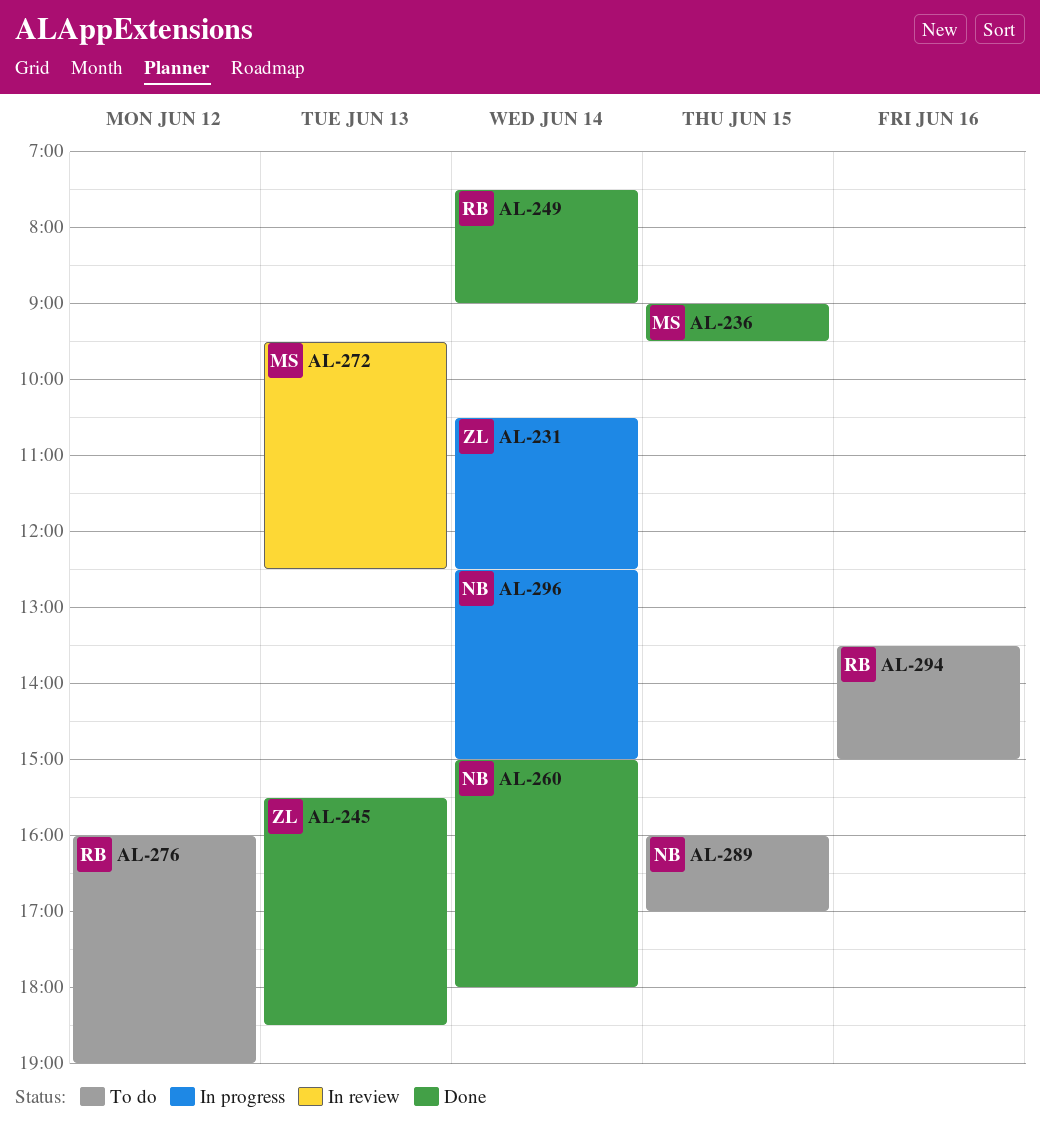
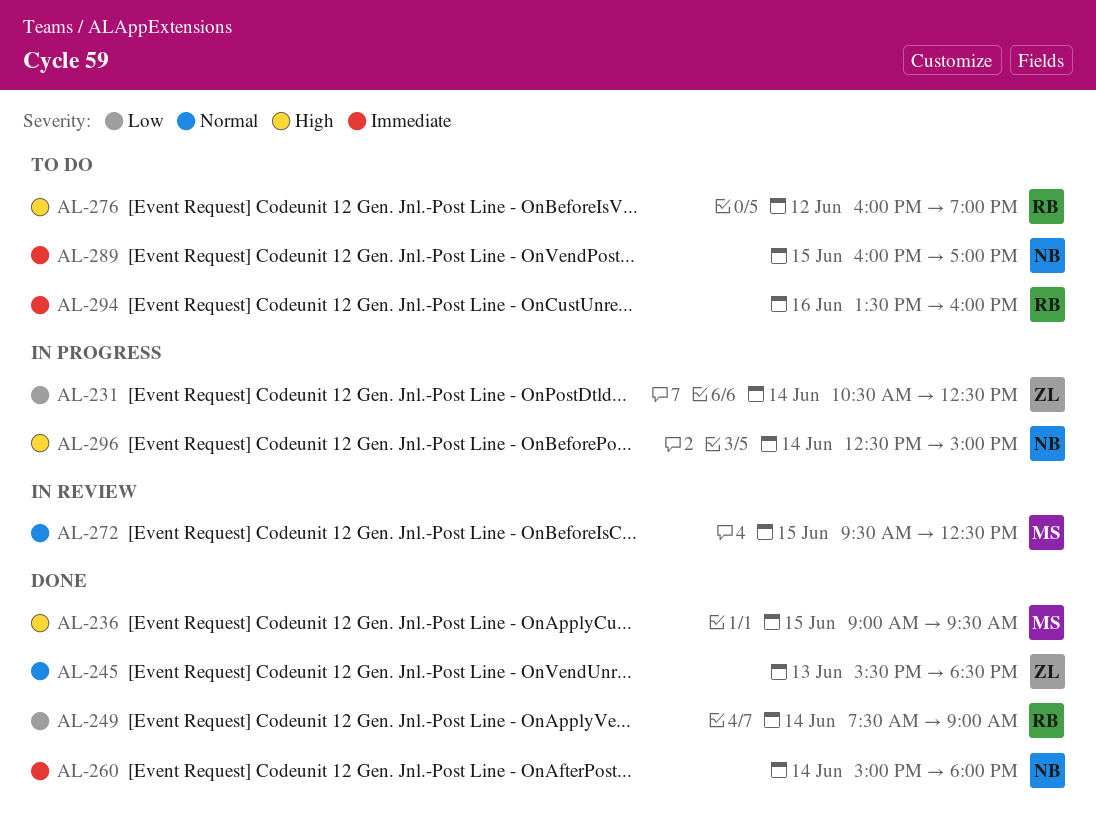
AL-272, day: Jun 13 -> Jun 15
AL-294, ends: 15:00 -> 16:00

